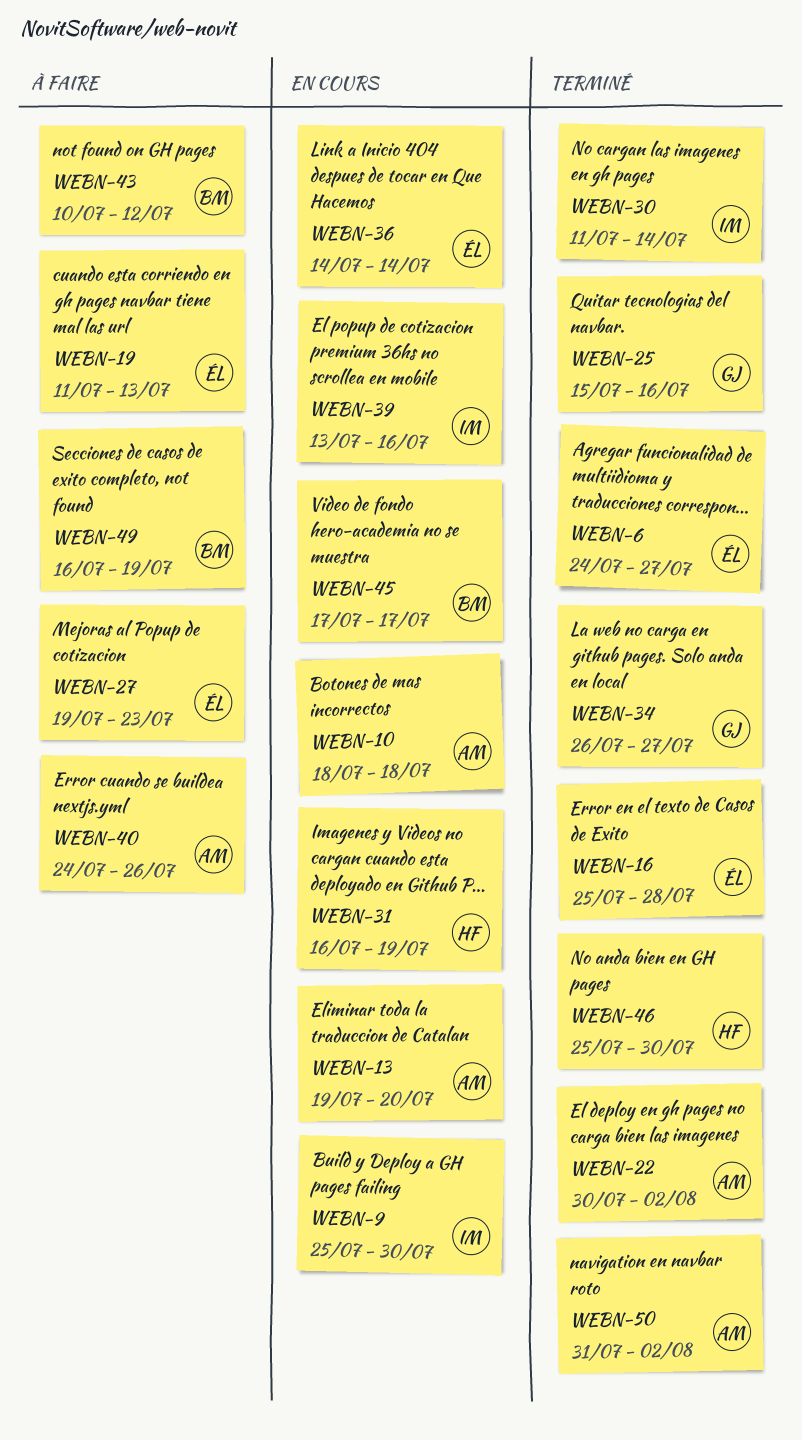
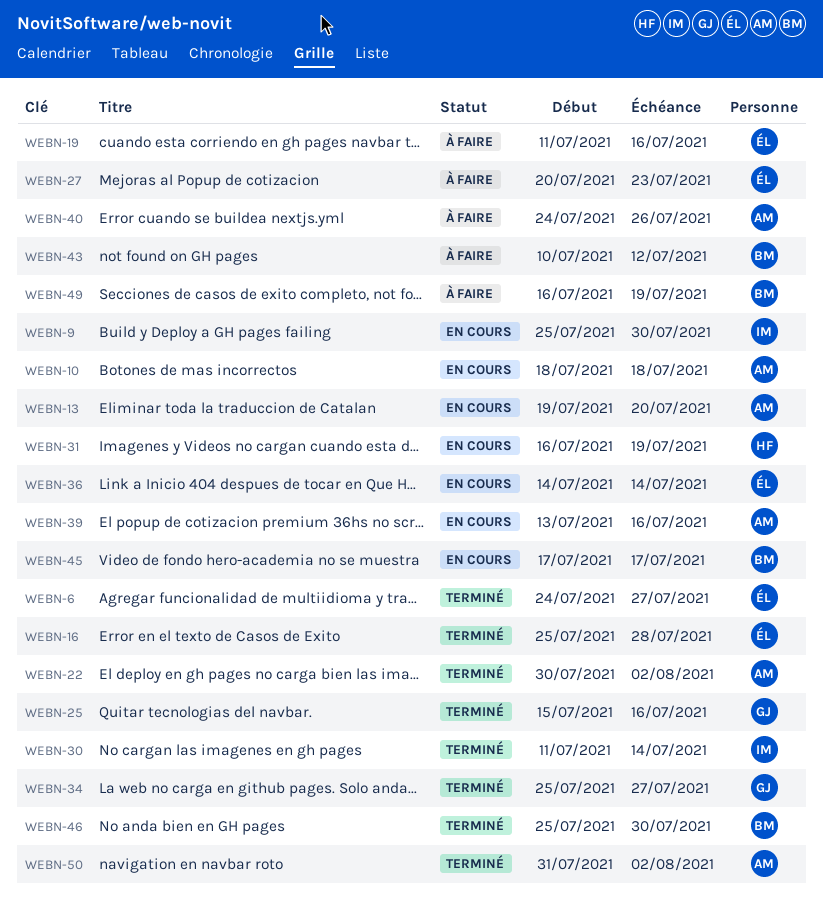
WEBN-19, due: Jul 13 -> Jul 16
WEBN-27, start: Jul 19 -> Jul 20
WEBN-34, start: Jul 26 -> Jul 25
WEBN-39, owner: IM -> AM
WEBN-46, owner: HF -> BM

